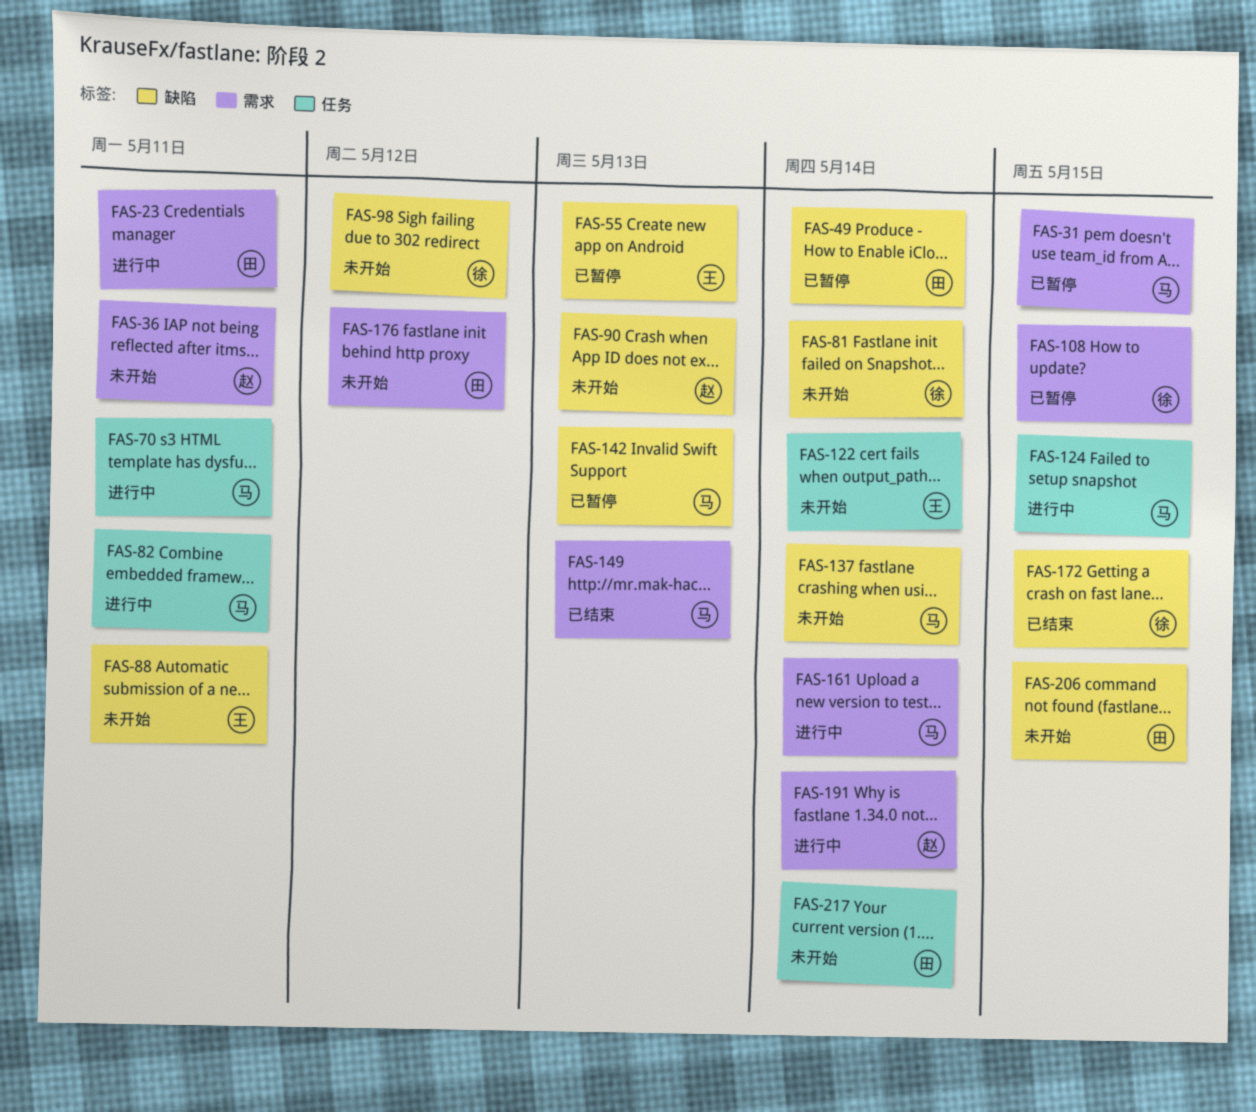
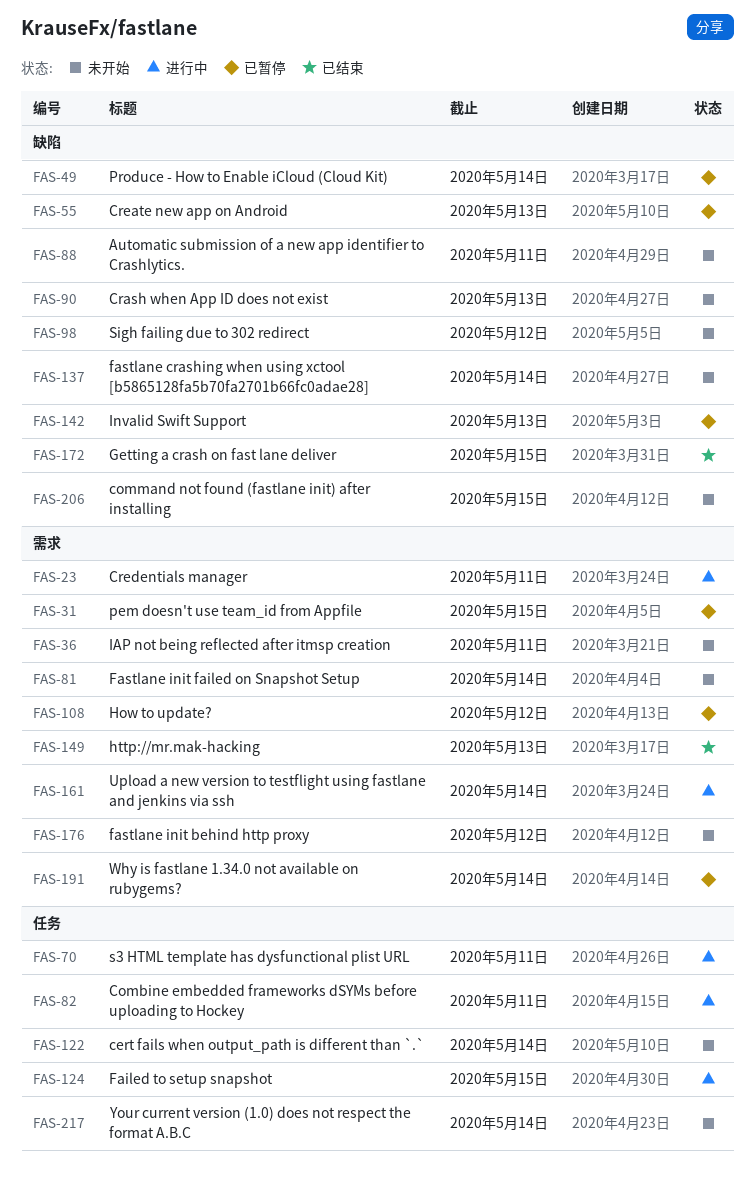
FAS-81, label: 缺陷 -> 需求
FAS-108, due: May 15 -> May 12
FAS-191, status: 进行中 -> 已暂停

